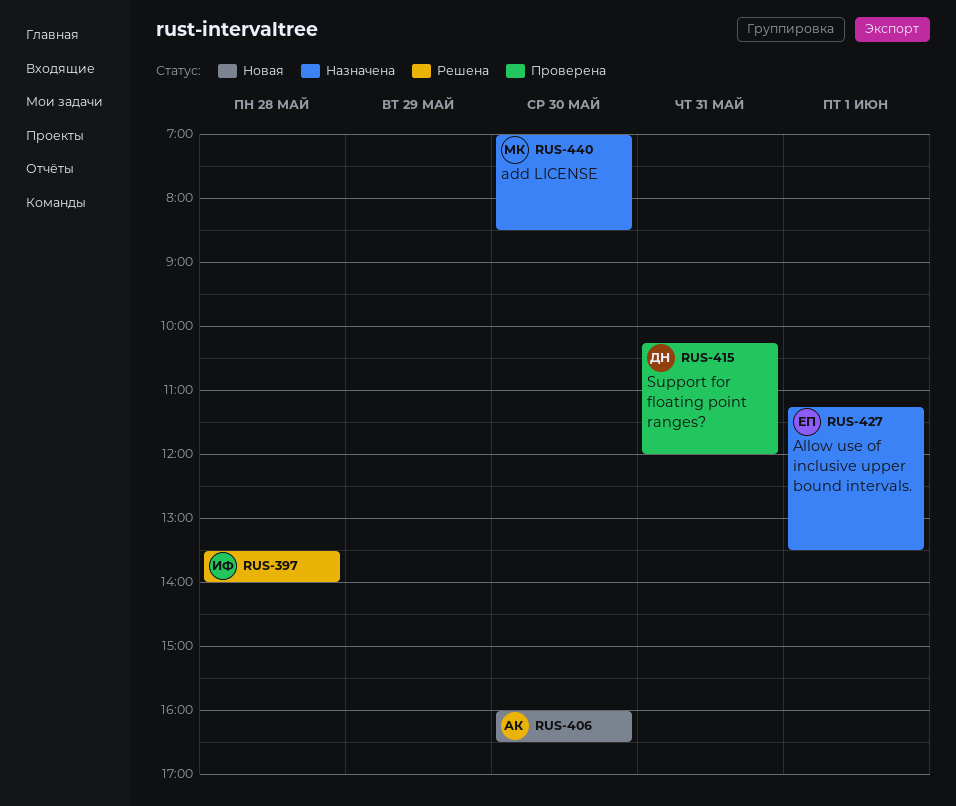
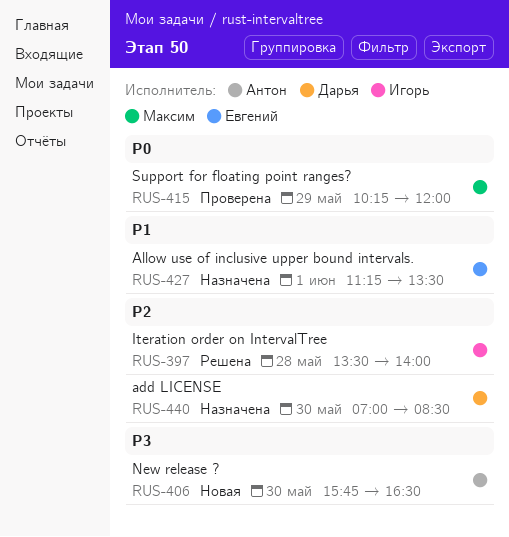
RUS-406, begins: 16:00 -> 15:45
RUS-415, owner: Дарья -> Максим
RUS-415, day: May 31 -> May 29
RUS-440, owner: Максим -> Дарья

